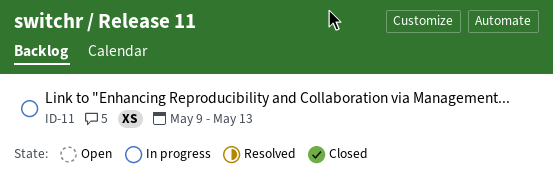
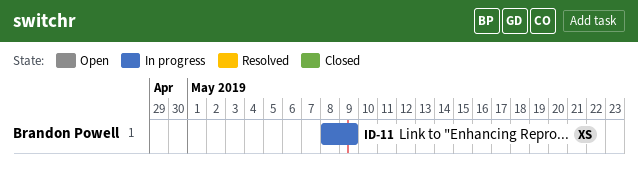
ID-11, start: May 9 -> May 8
ID-11, due: May 13 -> May 9

